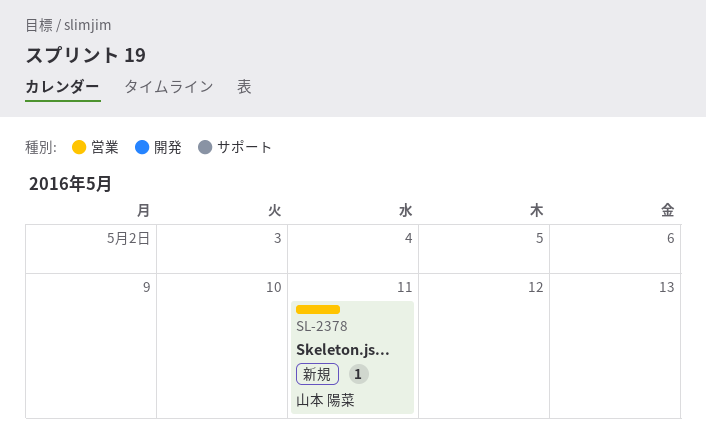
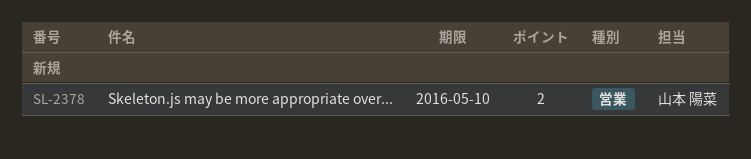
SL-2378, estimate: 1 -> 2
SL-2378, due: May 11 -> May 10

